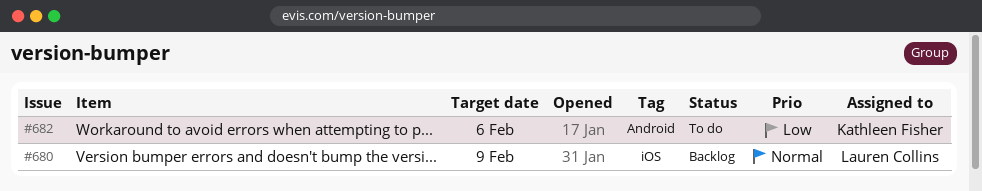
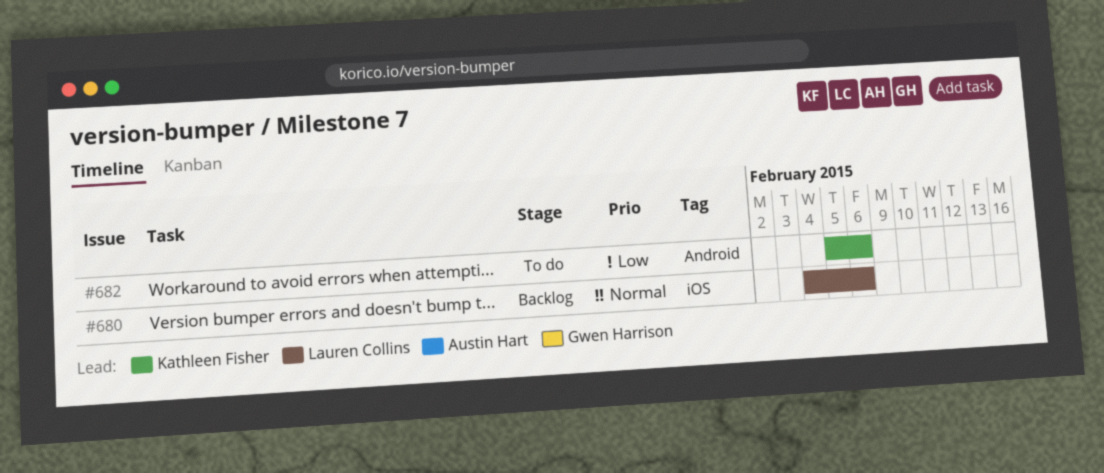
#680, due: Feb 9 -> Feb 6

